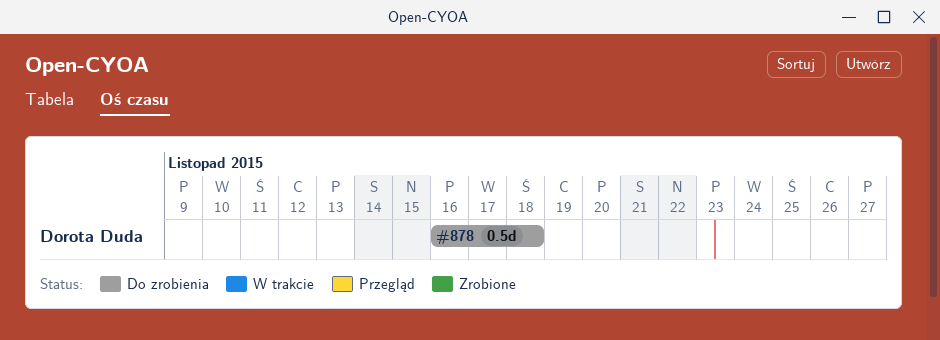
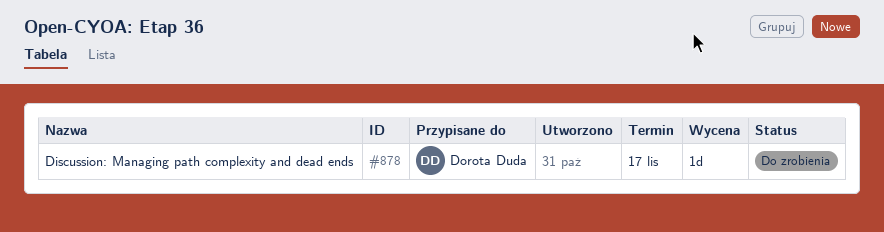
#878, estimate: 0.5d -> 1d
#878, due: Nov 18 -> Nov 17

